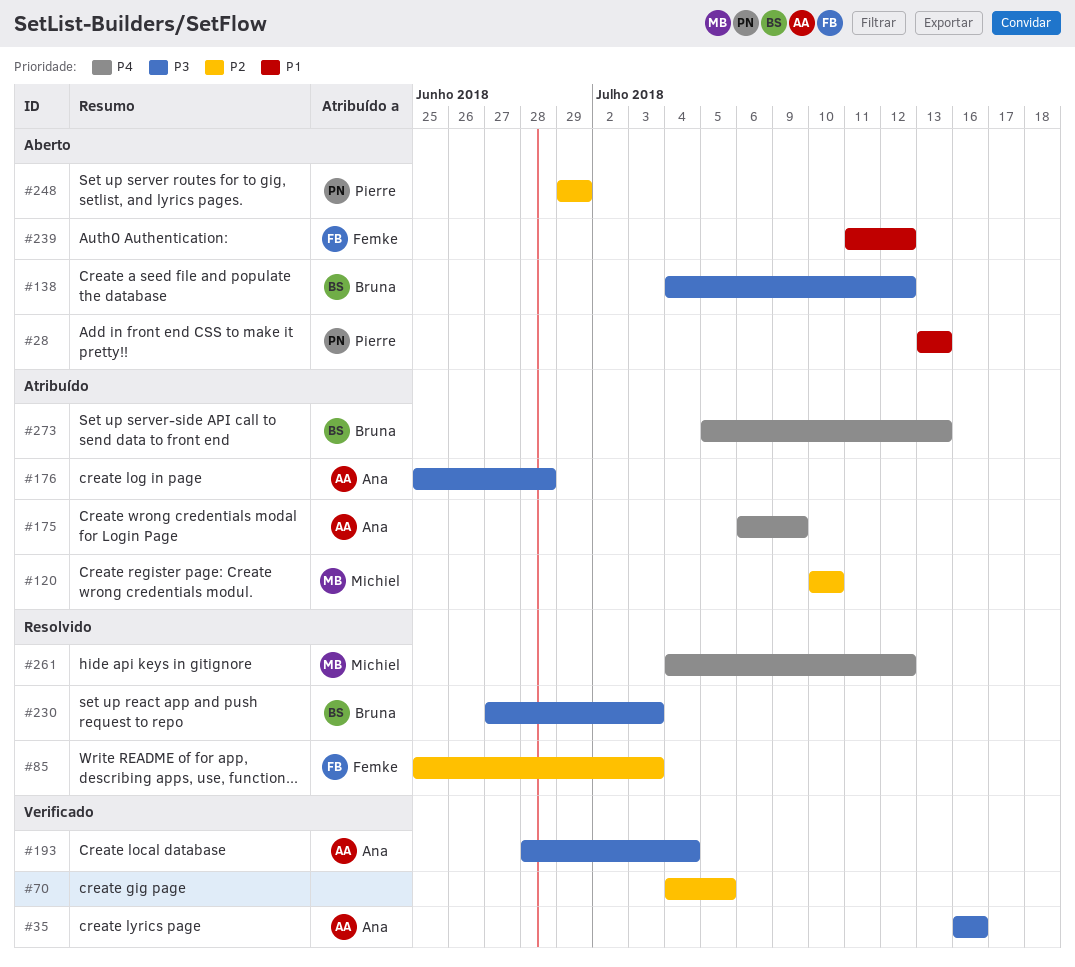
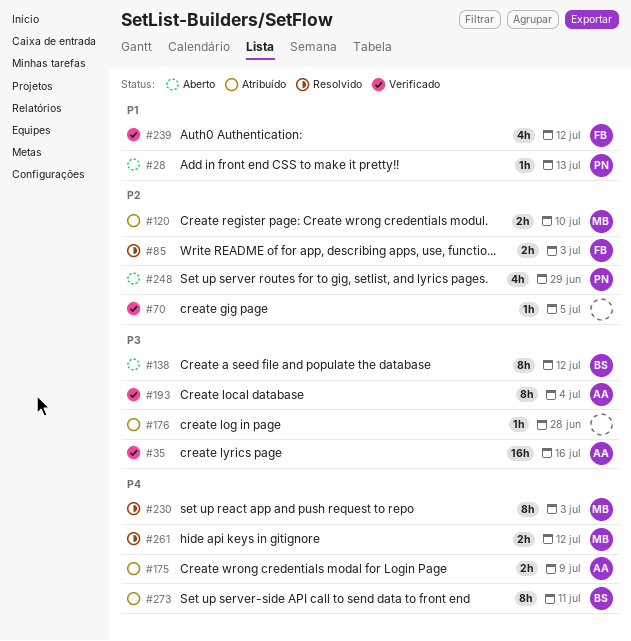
#176, owner: Ana -> none
#230, owner: Bruna -> Michiel
#230, priority: P3 -> P4
#239, status: Aberto -> Verificado
#273, due: Jul 13 -> Jul 11

